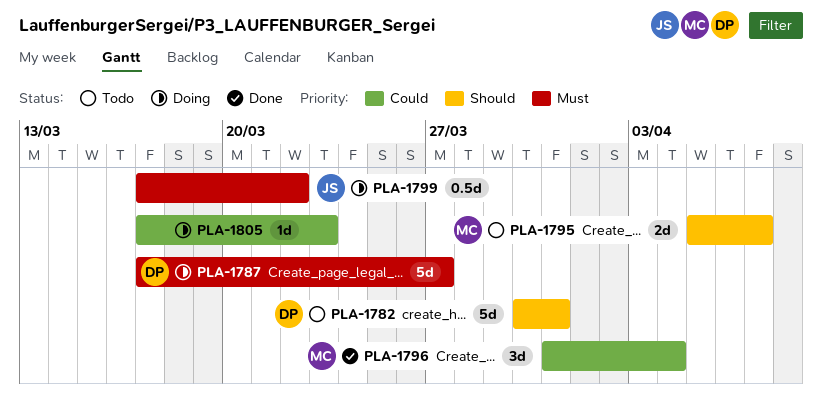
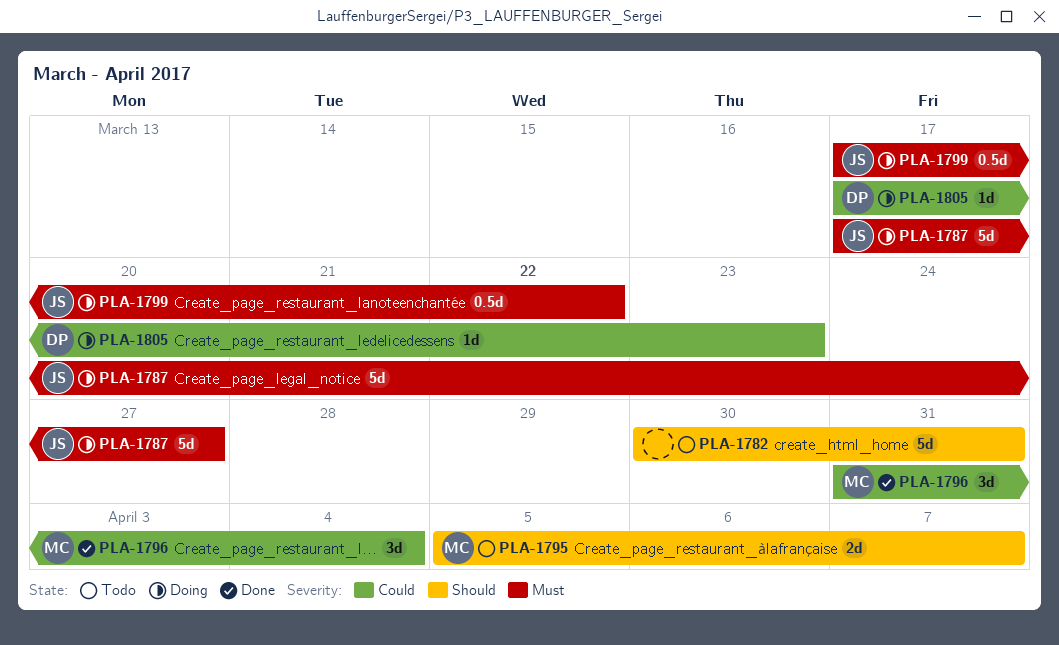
PLA-1782, owner: DP -> none
PLA-1787, owner: DP -> JS
PLA-1805, owner: none -> DP

